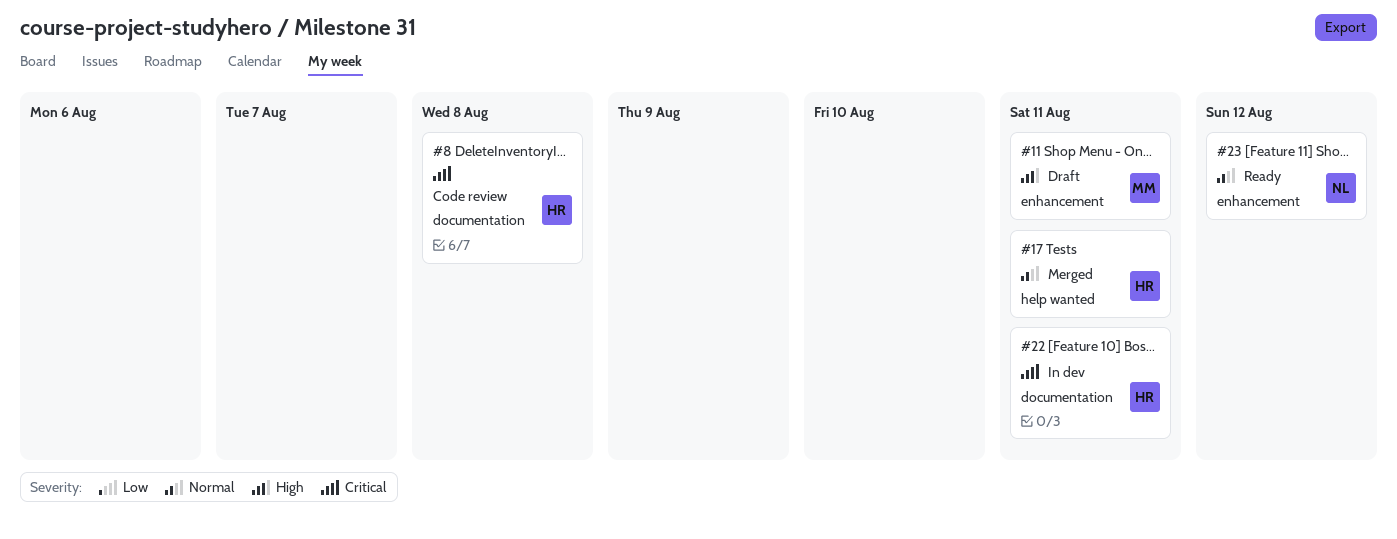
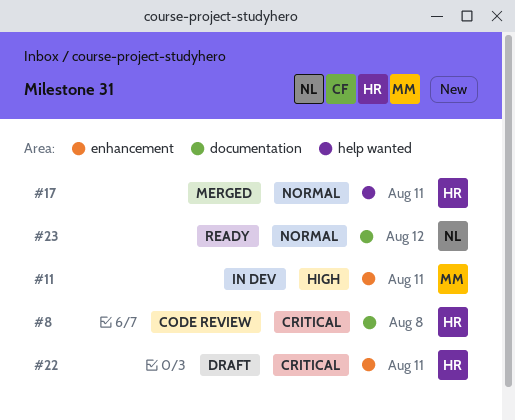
#11, status: Draft -> In dev
#22, status: In dev -> Draft
#22, label: documentation -> enhancement
#23, label: enhancement -> documentation

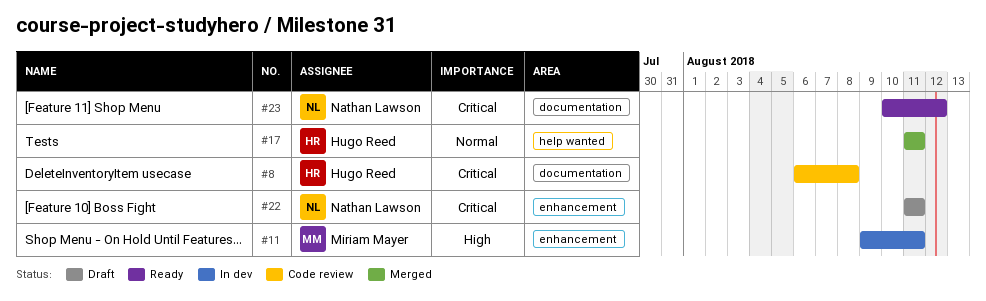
#22, owner: Hugo Reed -> Nathan Lawson
#23, priority: Normal -> Critical

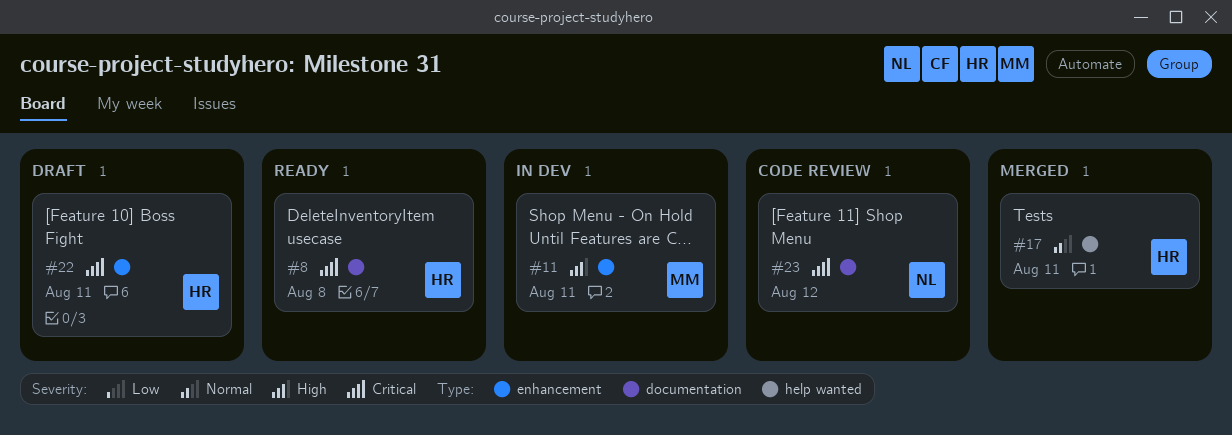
#8, status: Code review -> Ready
#22, owner: Nathan Lawson -> Hugo Reed
#23, status: Ready -> Code review

